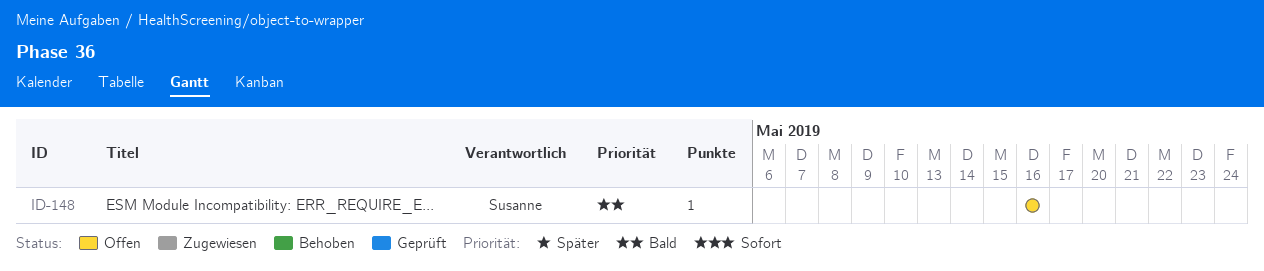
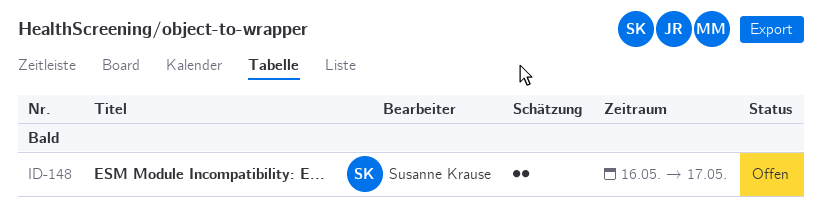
ID-148, estimate: 1 -> 2
ID-148, due: May 16 -> May 17

